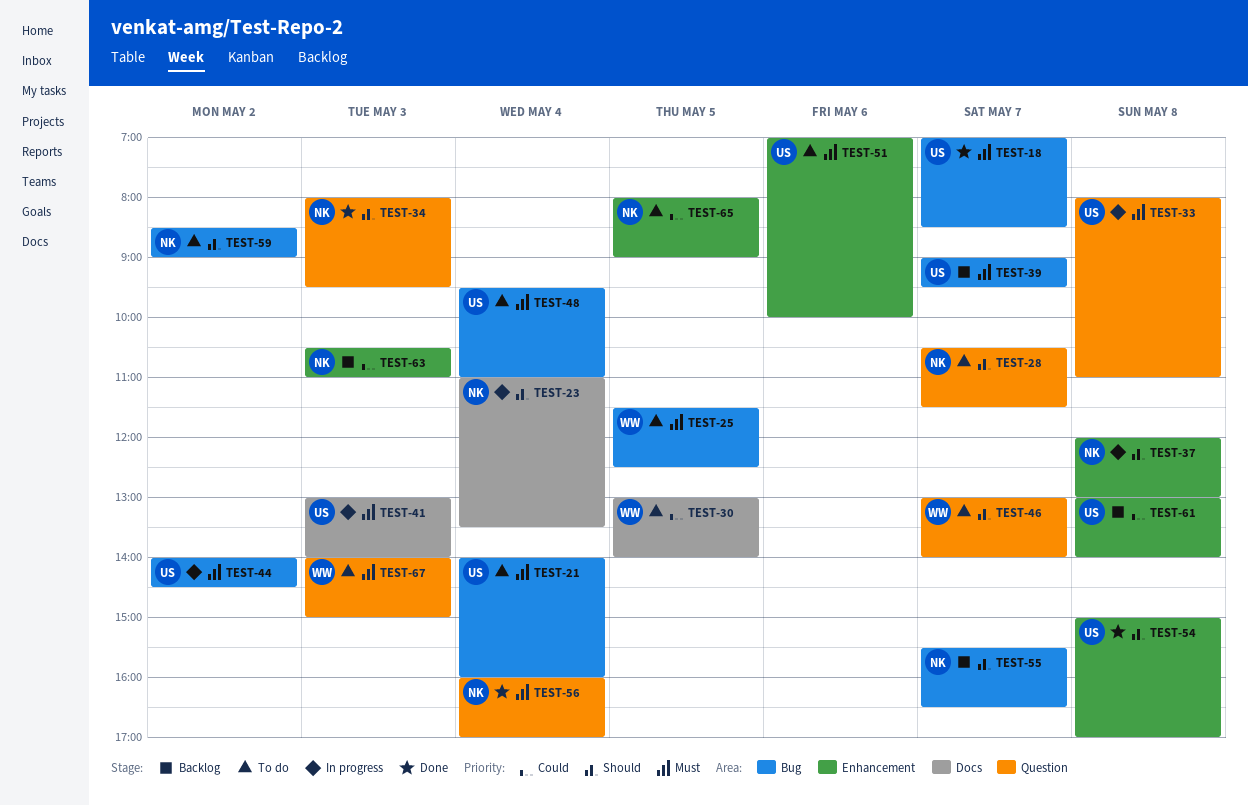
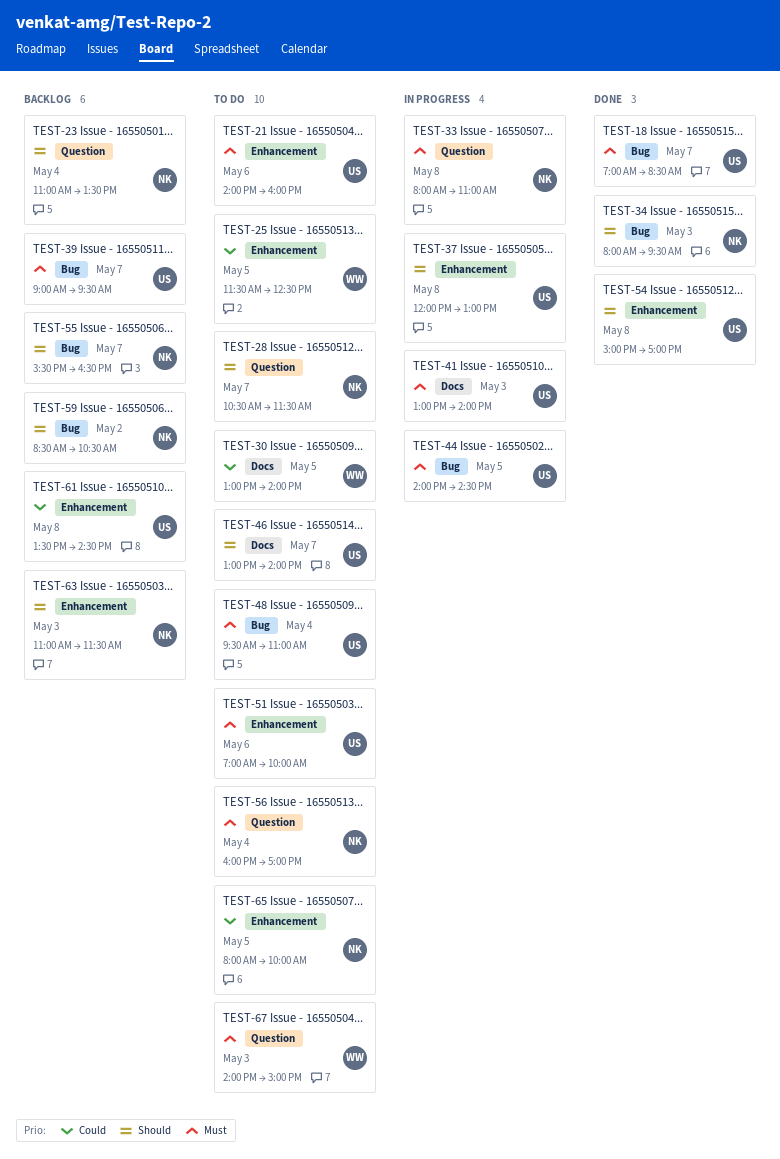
TEST-21, label: Bug -> Enhancement
TEST-21, day: May 4 -> May 6
TEST-23, status: In progress -> Backlog
TEST-23, label: Docs -> Question
TEST-25, priority: Must -> Could
TEST-25, label: Bug -> Enhancement
TEST-33, owner: US -> NK
TEST-34, label: Question -> Bug
TEST-37, owner: NK -> US
TEST-44, day: May 2 -> May 5
TEST-46, owner: WW -> US
TEST-46, label: Question -> Docs
TEST-56, status: Done -> To do
TEST-59, status: To do -> Backlog
TEST-59, ends: 09:00 -> 10:30
TEST-61, begins: 13:00 -> 13:30
TEST-61, ends: 14:00 -> 14:30
TEST-63, priority: Could -> Should
TEST-63, begins: 10:30 -> 11:00
TEST-63, ends: 11:00 -> 11:30
TEST-65, ends: 09:00 -> 10:00

